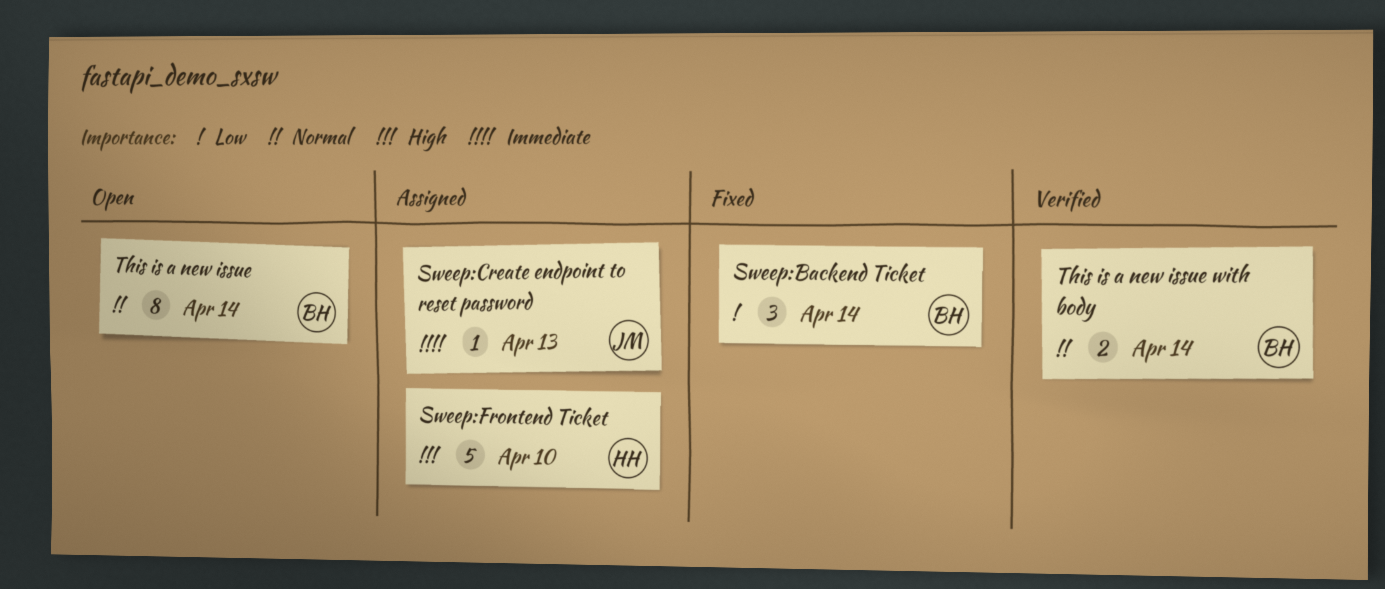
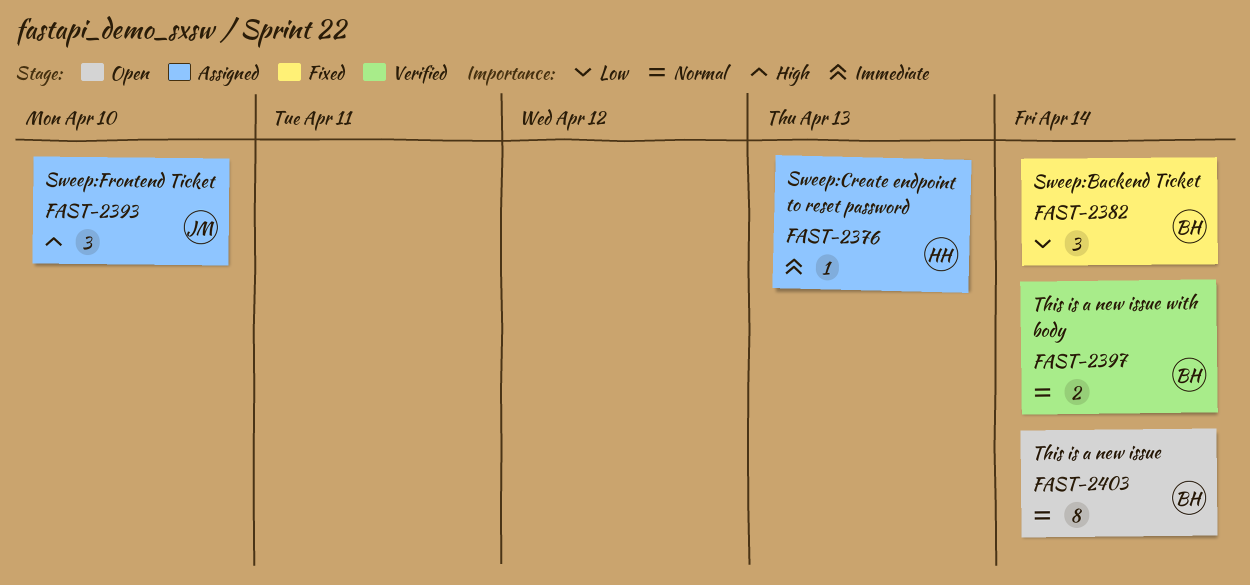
Sweep:Create endpoint to reset password, owner: JM -> HH
Sweep:Frontend Ticket, owner: HH -> JM
Sweep:Frontend Ticket, estimate: 5 -> 3

